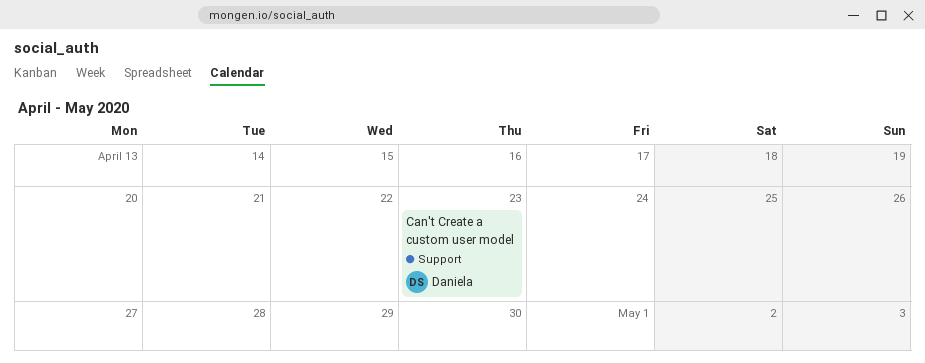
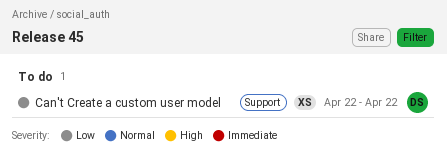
Can't Create a custom user model, due: Apr 23 -> Apr 22

